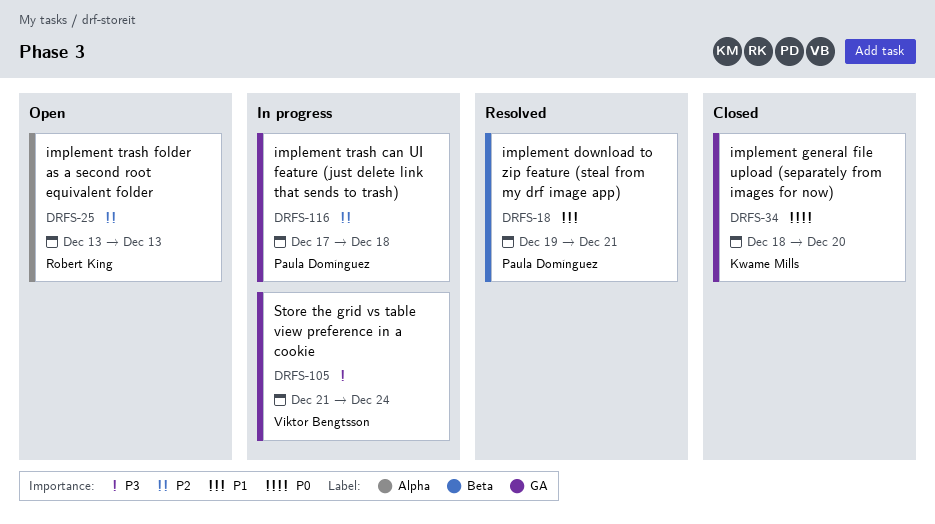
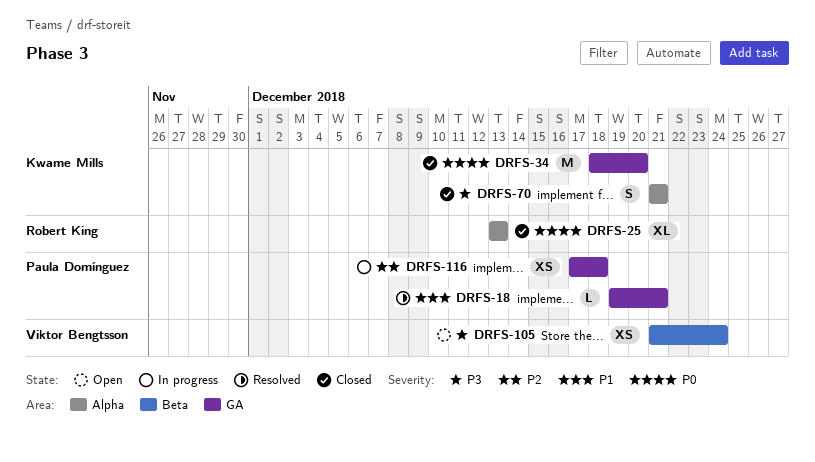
DRFS-18, label: Beta -> GA
DRFS-25, status: Open -> Closed
DRFS-25, priority: P2 -> P0
DRFS-70: none -> present
DRFS-105, status: In progress -> Open
DRFS-105, label: GA -> Beta

